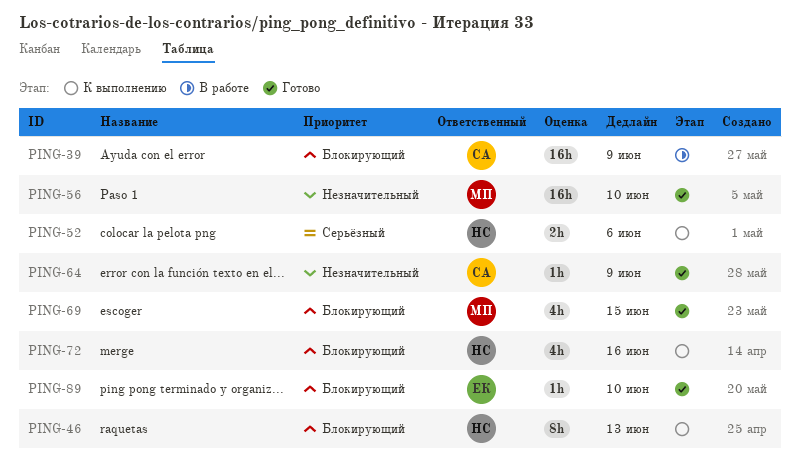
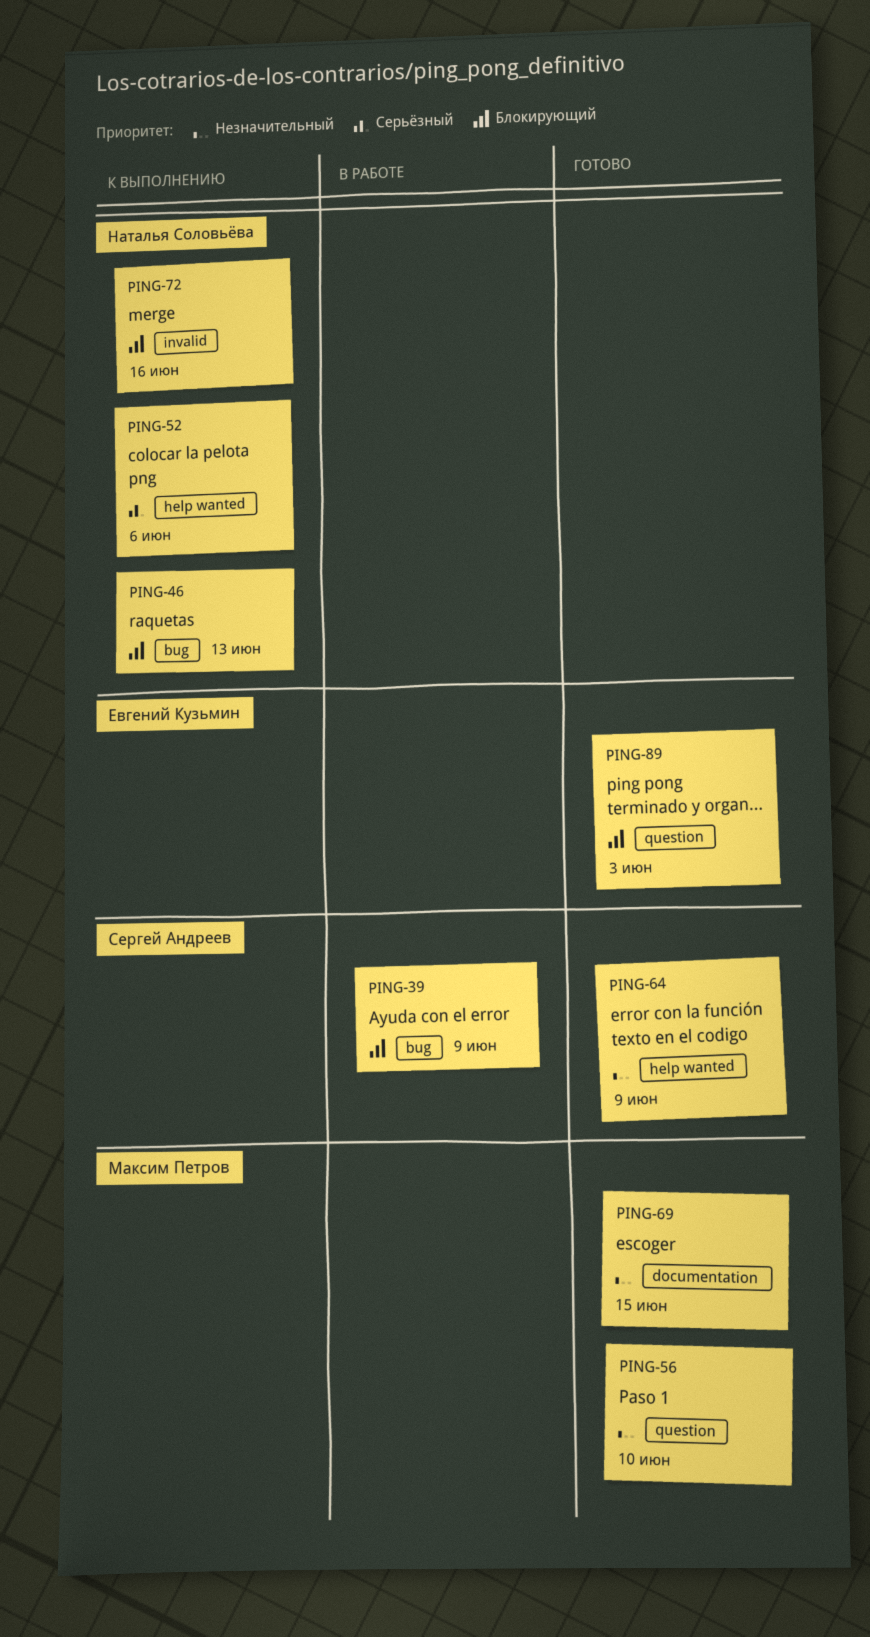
PING-69, priority: Блокирующий -> Незначительный
PING-89, due: Jun 10 -> Jun 3

